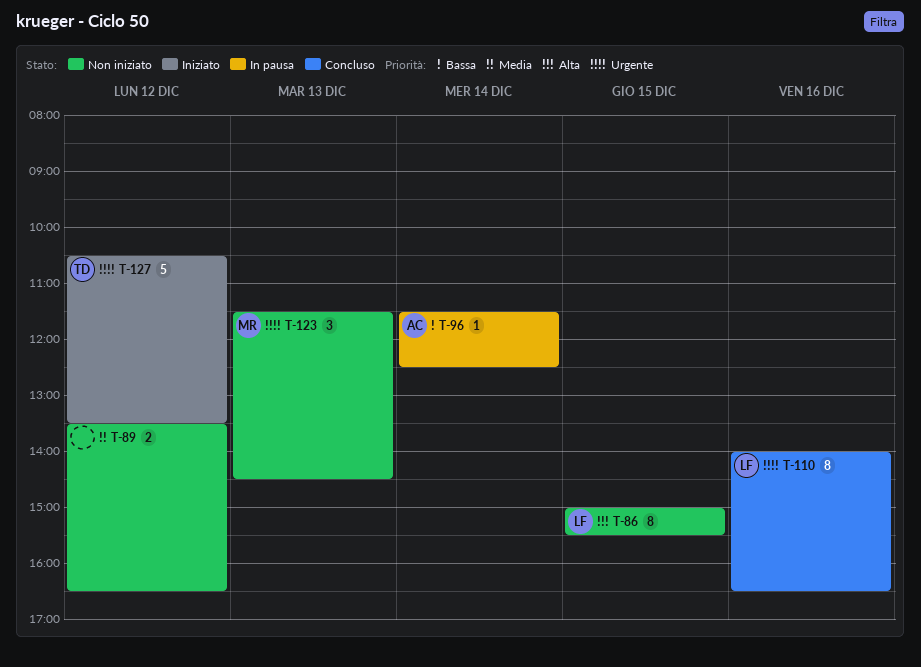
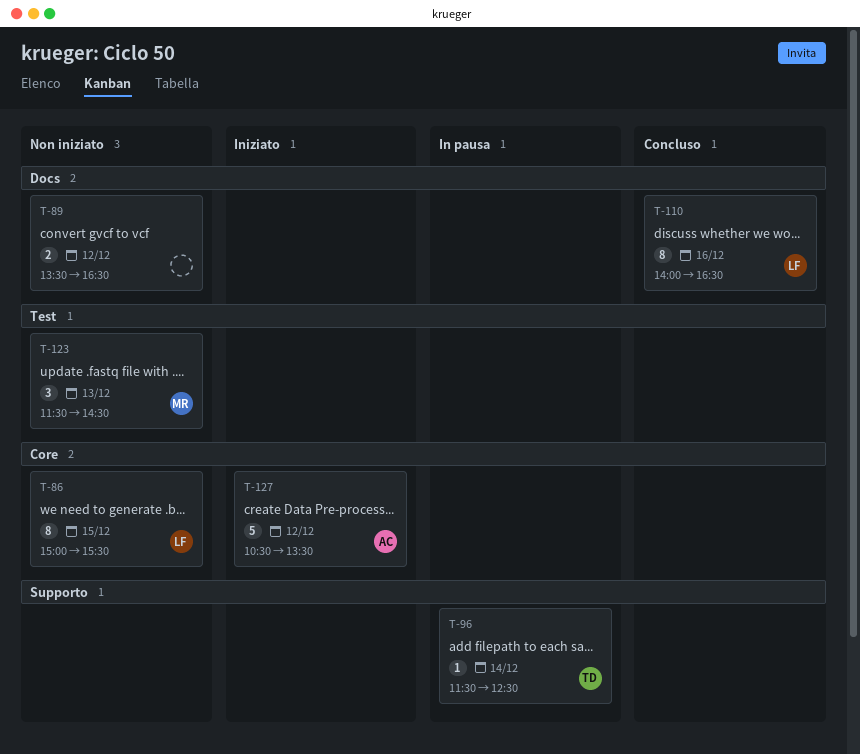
T-96, owner: AC -> TD
T-127, owner: TD -> AC

